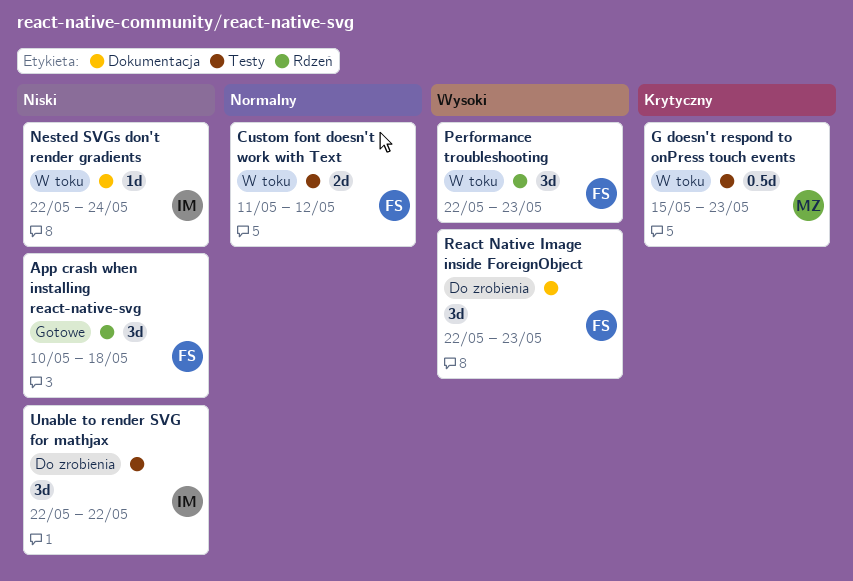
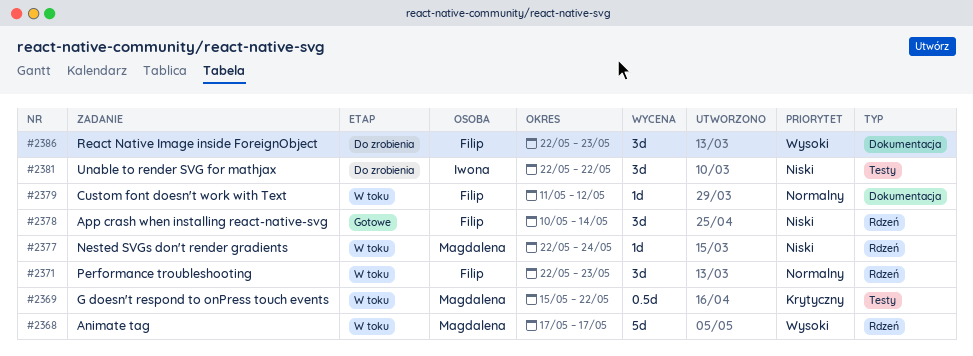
Animate tag: none -> present
App crash when installing react-native-svg, due: May 18 -> May 14
Custom font doesn't work with Text, label: Testy -> Dokumentacja
Custom font doesn't work with Text, estimate: 2d -> 1d
G doesn't respond to onPress touch events, due: May 23 -> May 22
Nested SVGs don't render gradients, owner: Iwona -> Magdalena
Nested SVGs don't render gradients, label: Dokumentacja -> Rdzeń
Performance troubleshooting, priority: Wysoki -> Normalny

